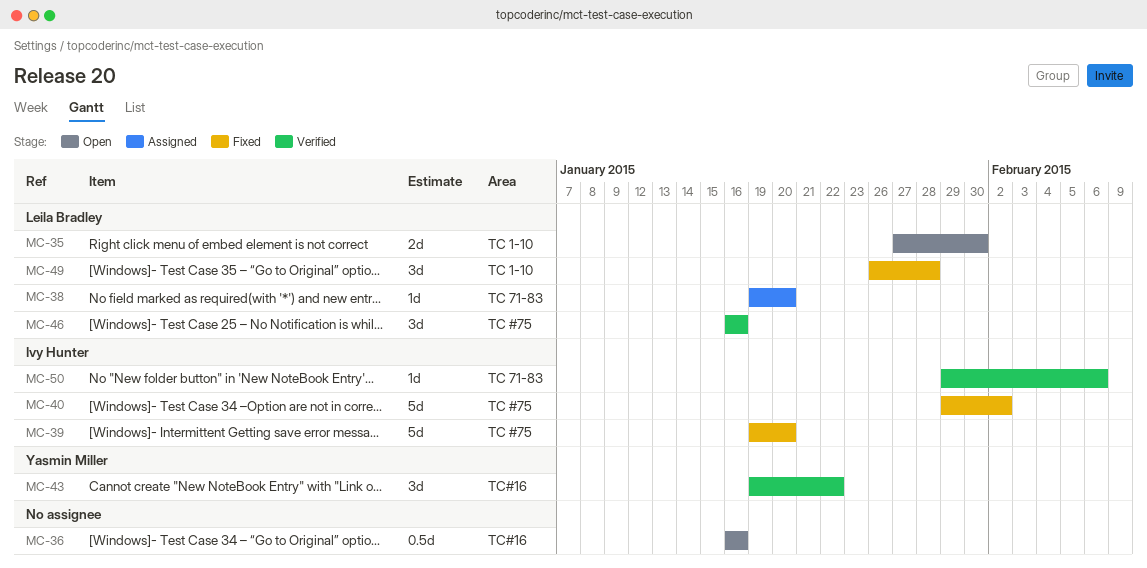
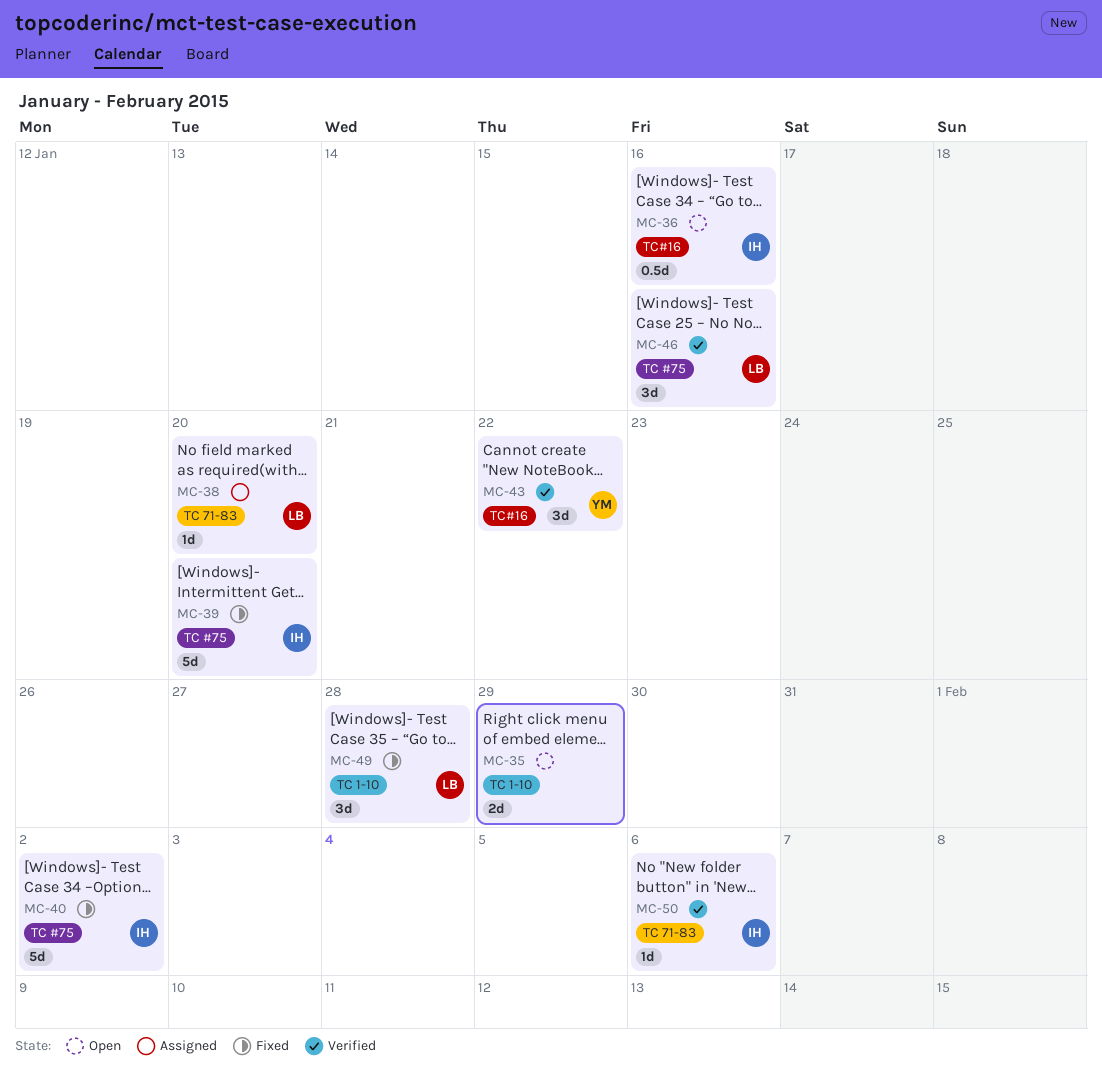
MC-35, owner: Leila Bradley -> none
MC-35, due: Jan 30 -> Jan 29
MC-36, owner: none -> Ivy Hunter

